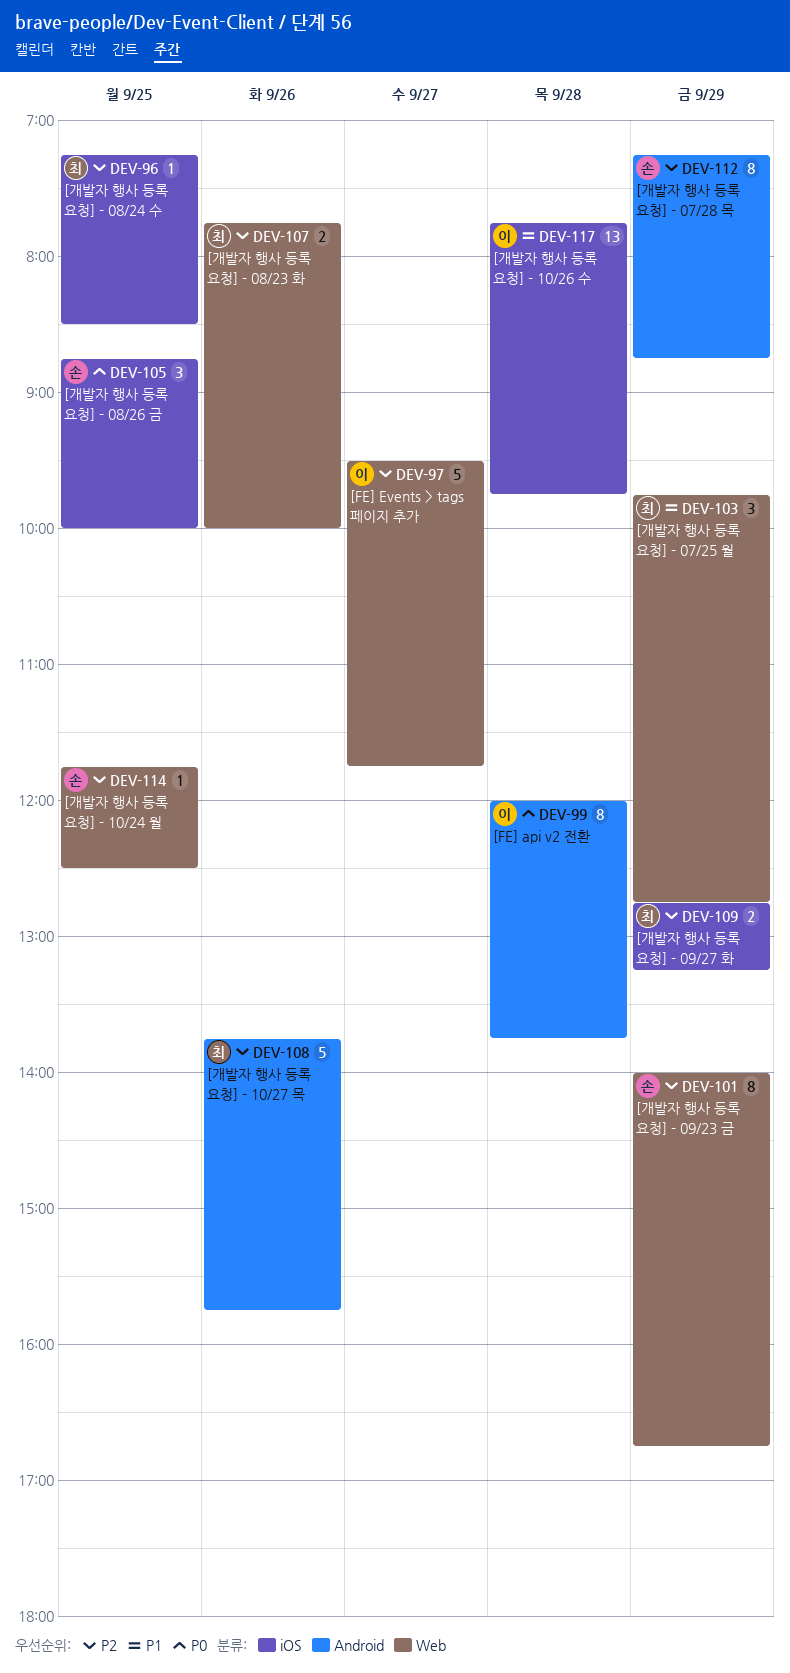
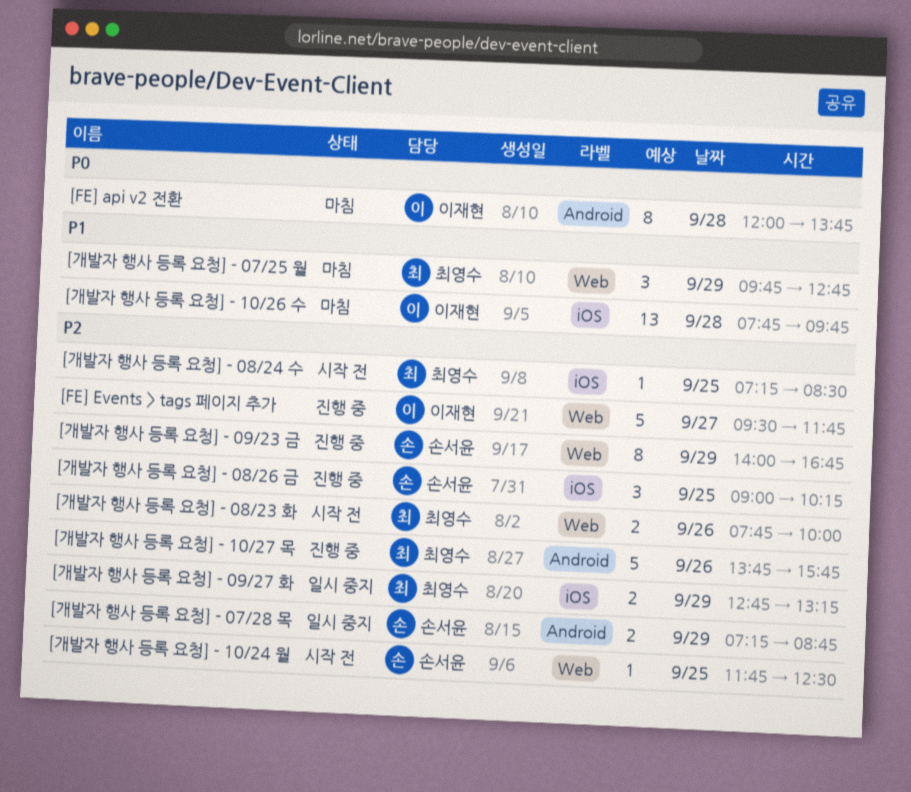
[개발자 행사 등록 요청] - 07/28 목, estimate: 8 -> 2
[개발자 행사 등록 요청] - 08/26 금, priority: P0 -> P2
[개발자 행사 등록 요청] - 08/26 금, begins: 08:45 -> 09:00
[개발자 행사 등록 요청] - 08/26 금, ends: 10:00 -> 10:15

